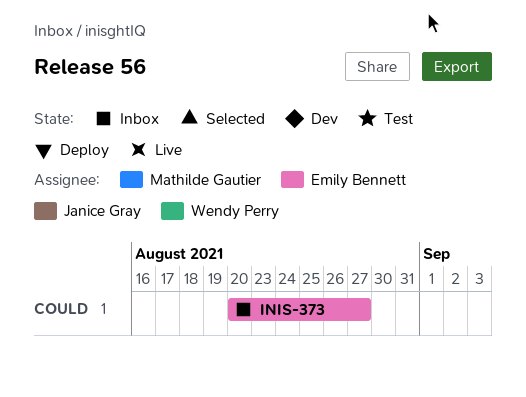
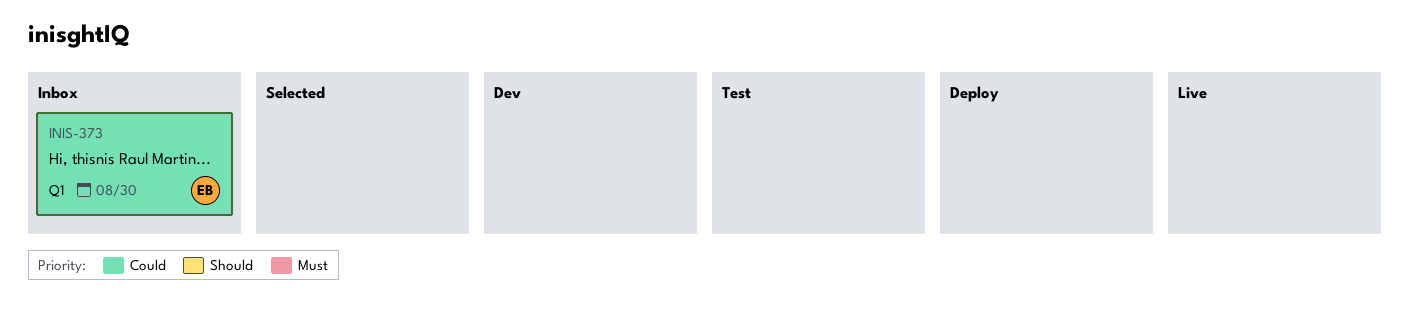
INIS-373, due: Aug 27 -> Aug 30

